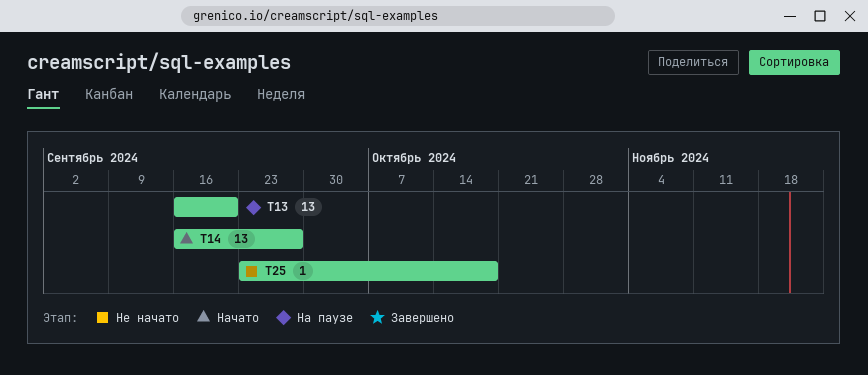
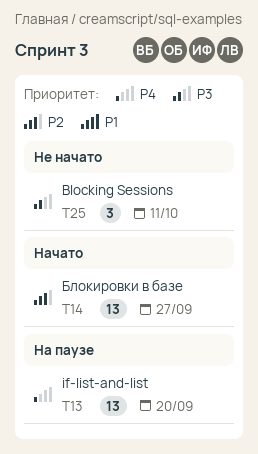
T25, estimate: 1 -> 3
T25, due: Oct 18 -> Oct 11

